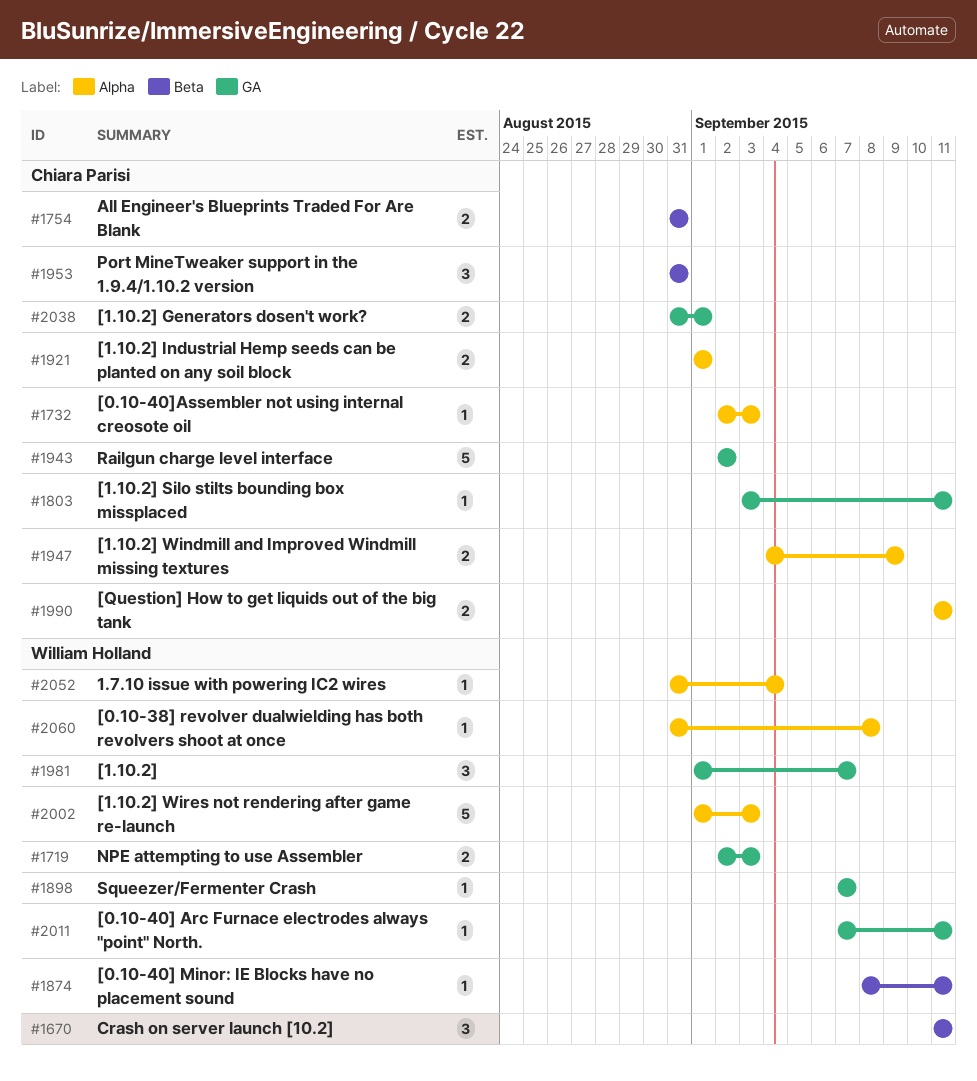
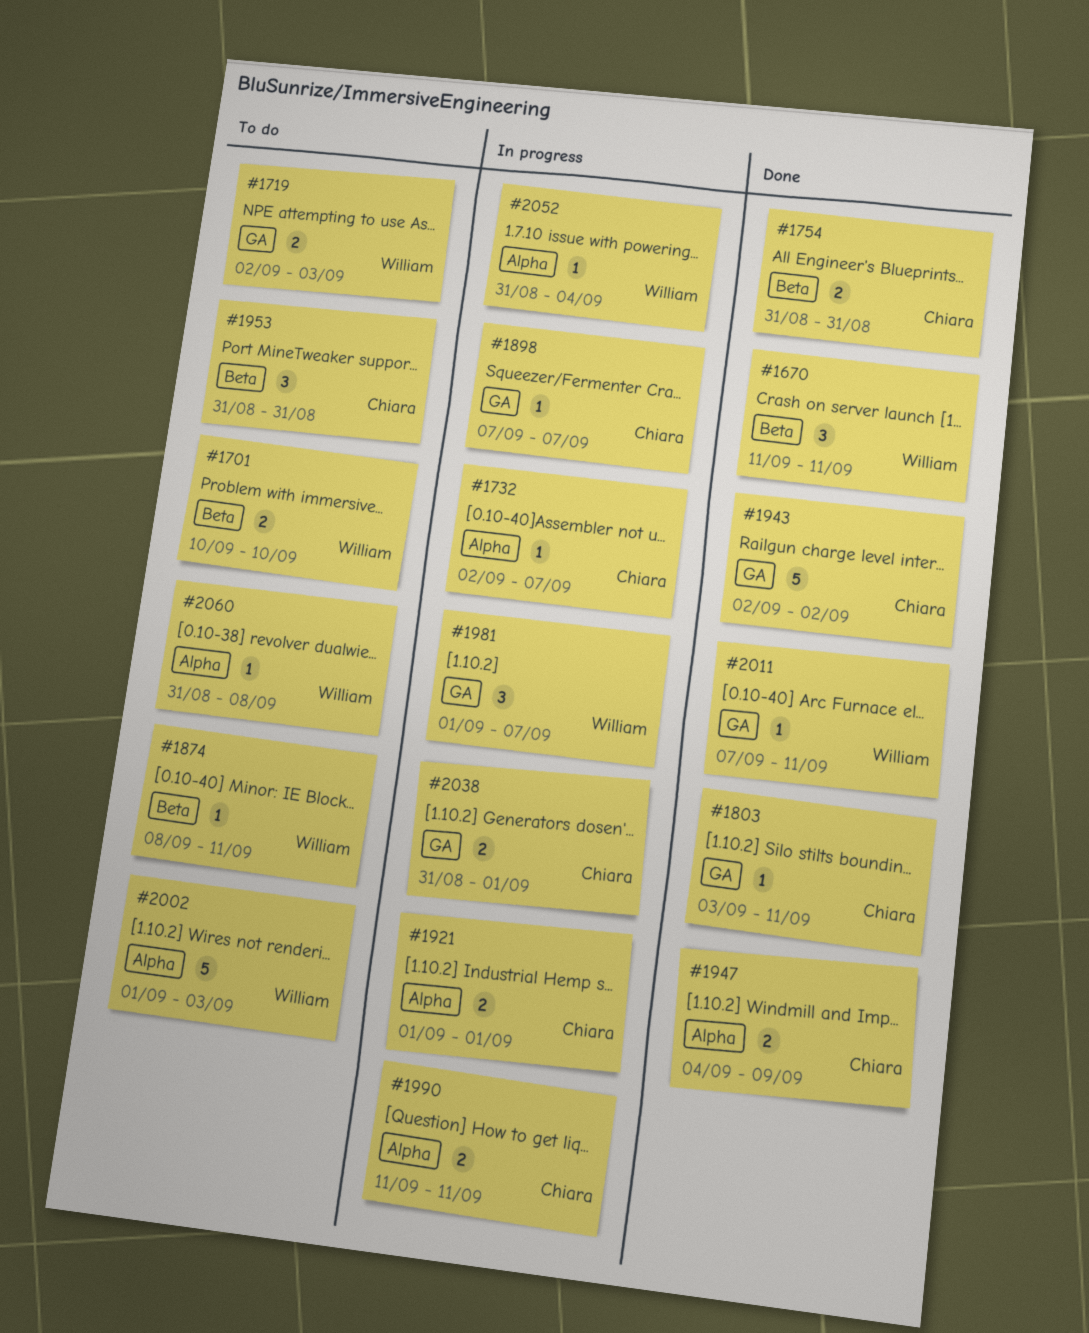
#1701: none -> present
#1732, due: Sep 3 -> Sep 7
#1898, owner: William Holland -> Chiara Parisi

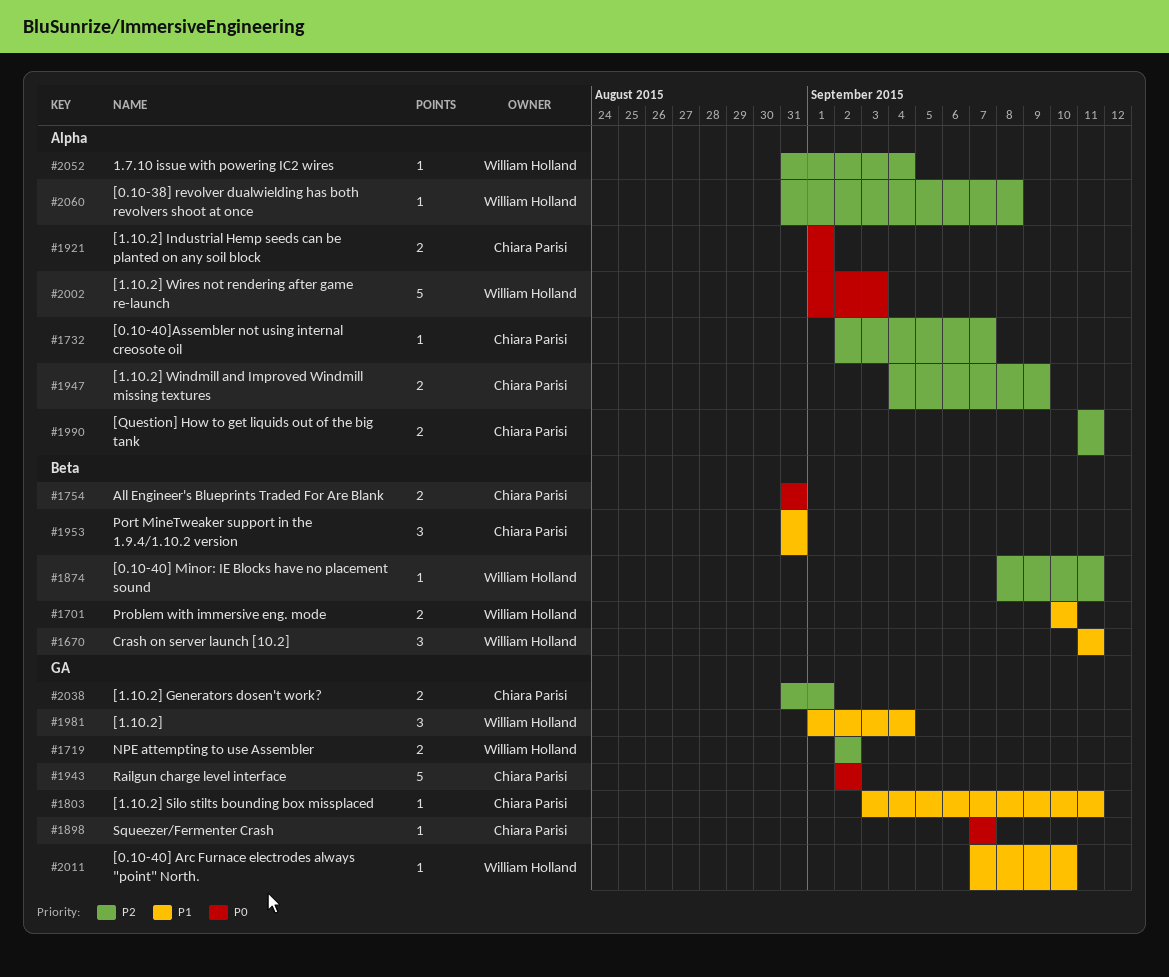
#1719, due: Sep 3 -> Sep 2
#1981, due: Sep 7 -> Sep 4
#2011, due: Sep 11 -> Sep 10

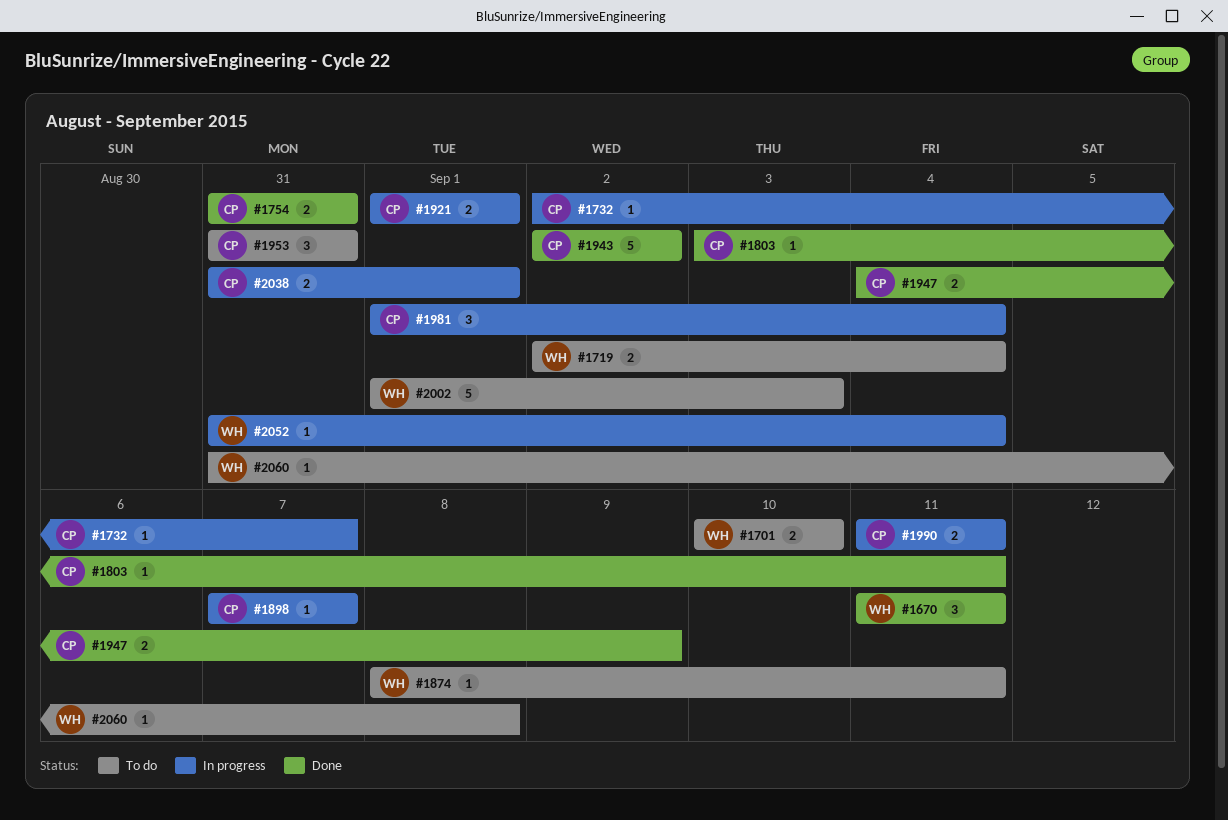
#1719, due: Sep 2 -> Sep 4
#1981, owner: William Holland -> Chiara Parisi
#2011: present -> none

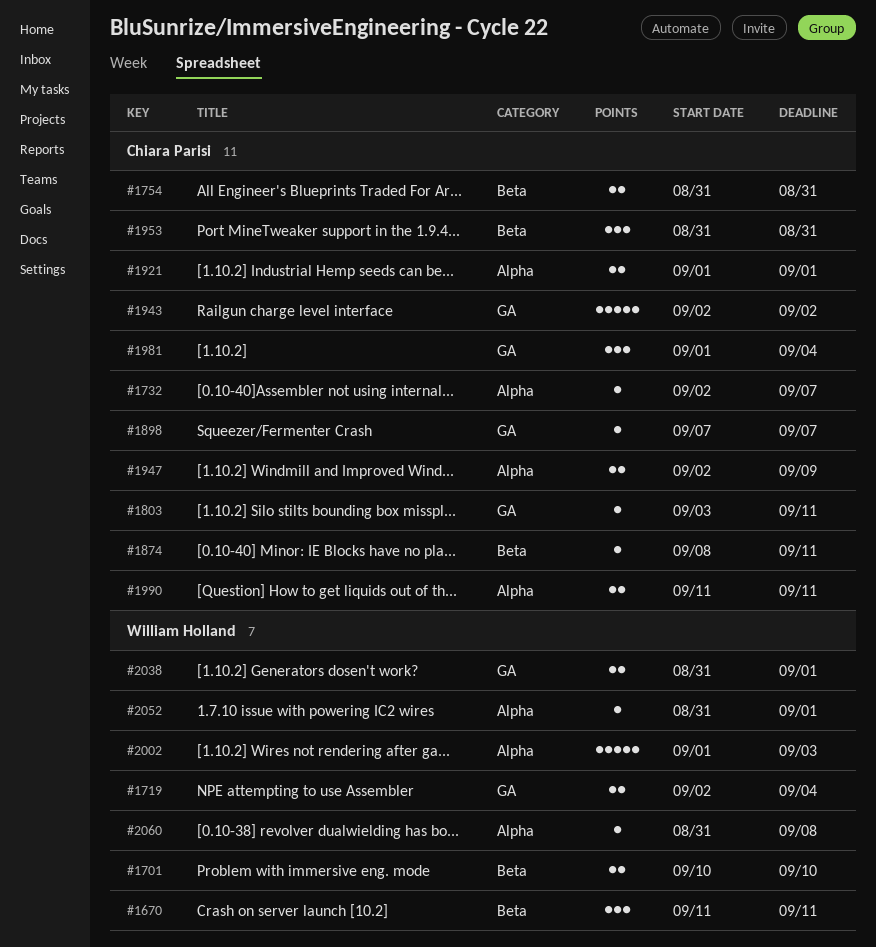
#1874, owner: William Holland -> Chiara Parisi
#1947, start: Sep 4 -> Sep 2
#2038, owner: Chiara Parisi -> William Holland
#2052, due: Sep 4 -> Sep 1

